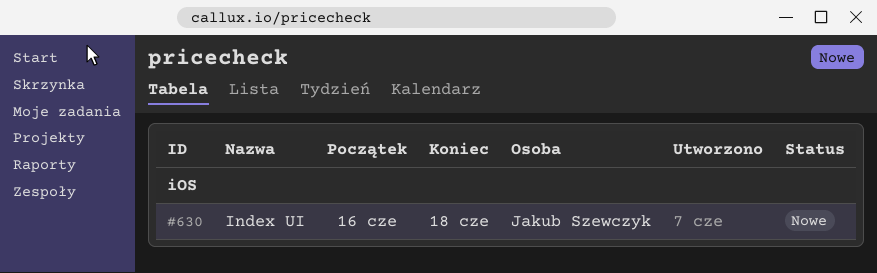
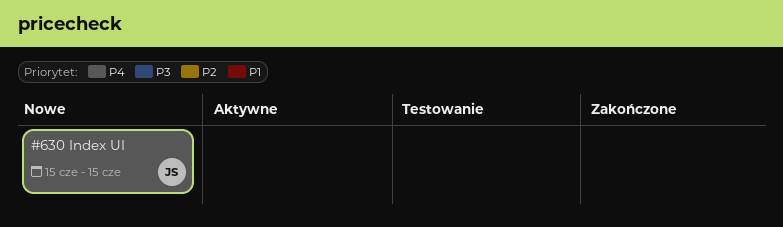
#630, start: Jun 16 -> Jun 15
#630, due: Jun 18 -> Jun 15

